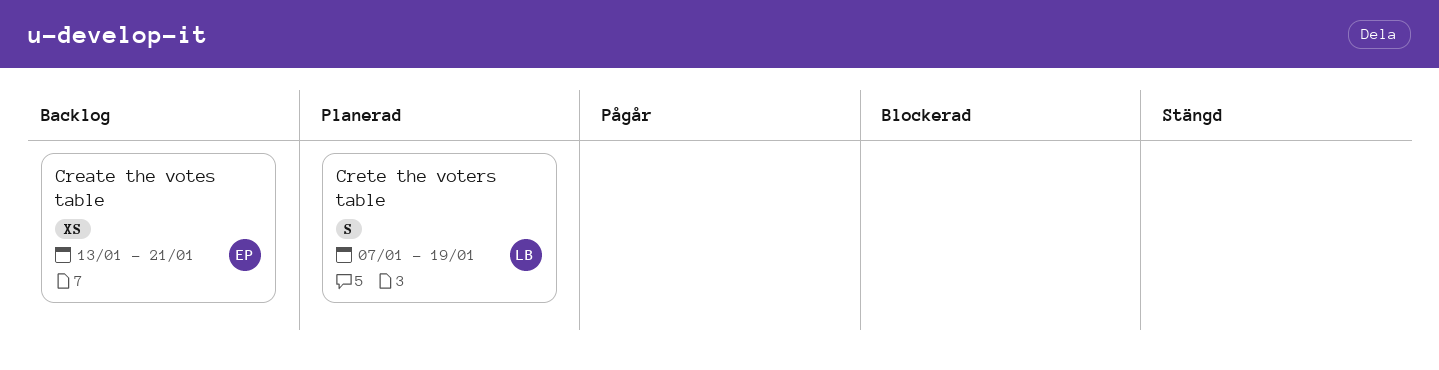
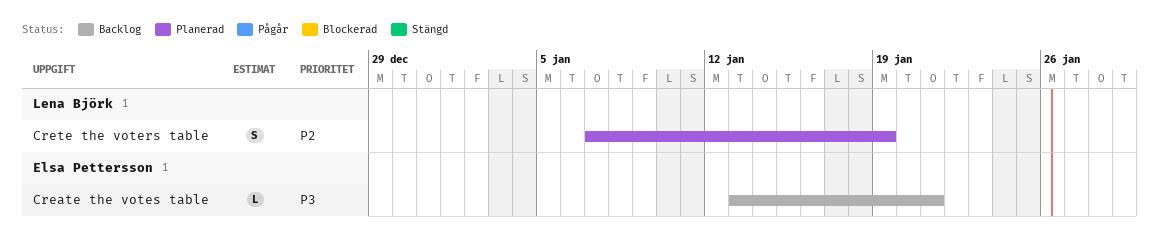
Create the votes table, estimate: XS -> L

